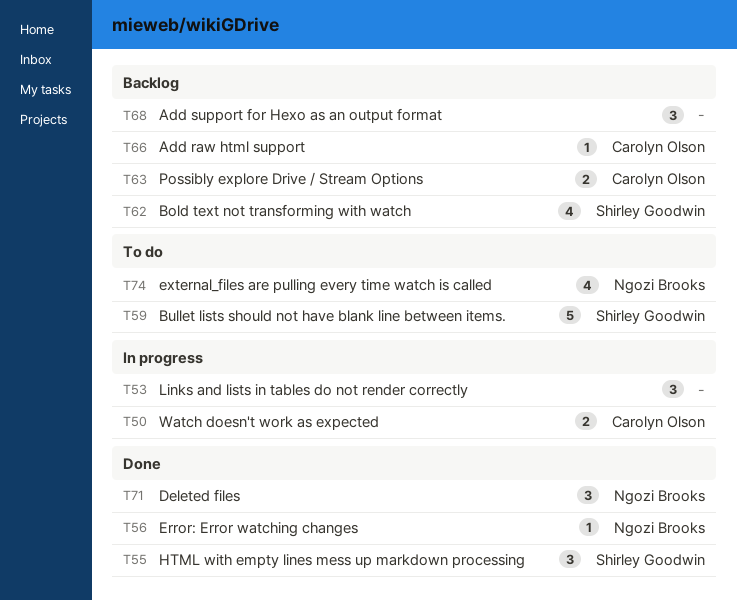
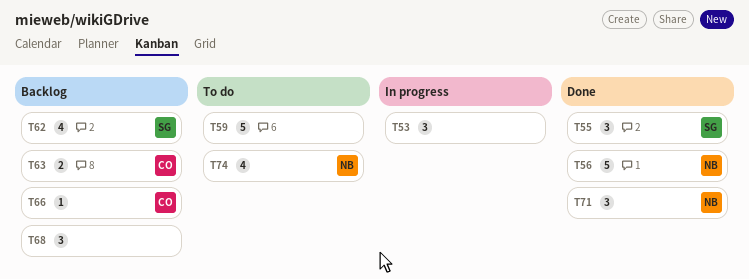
T50: present -> none
T56, estimate: 1 -> 5
T59, owner: Shirley Goodwin -> none

